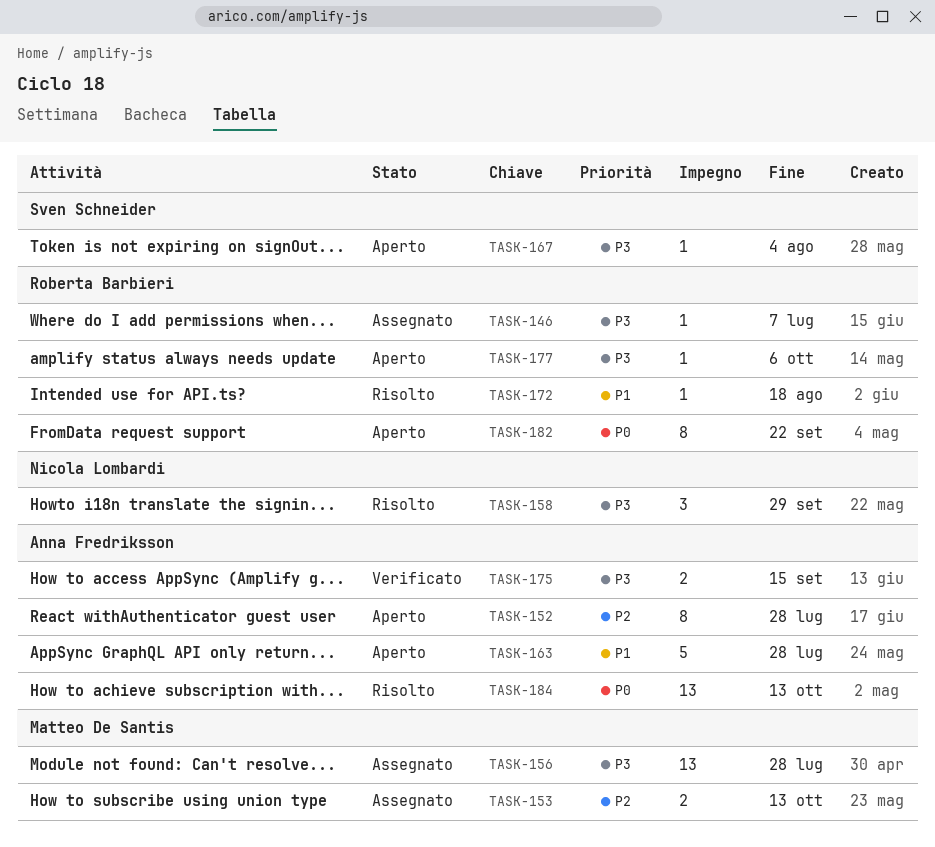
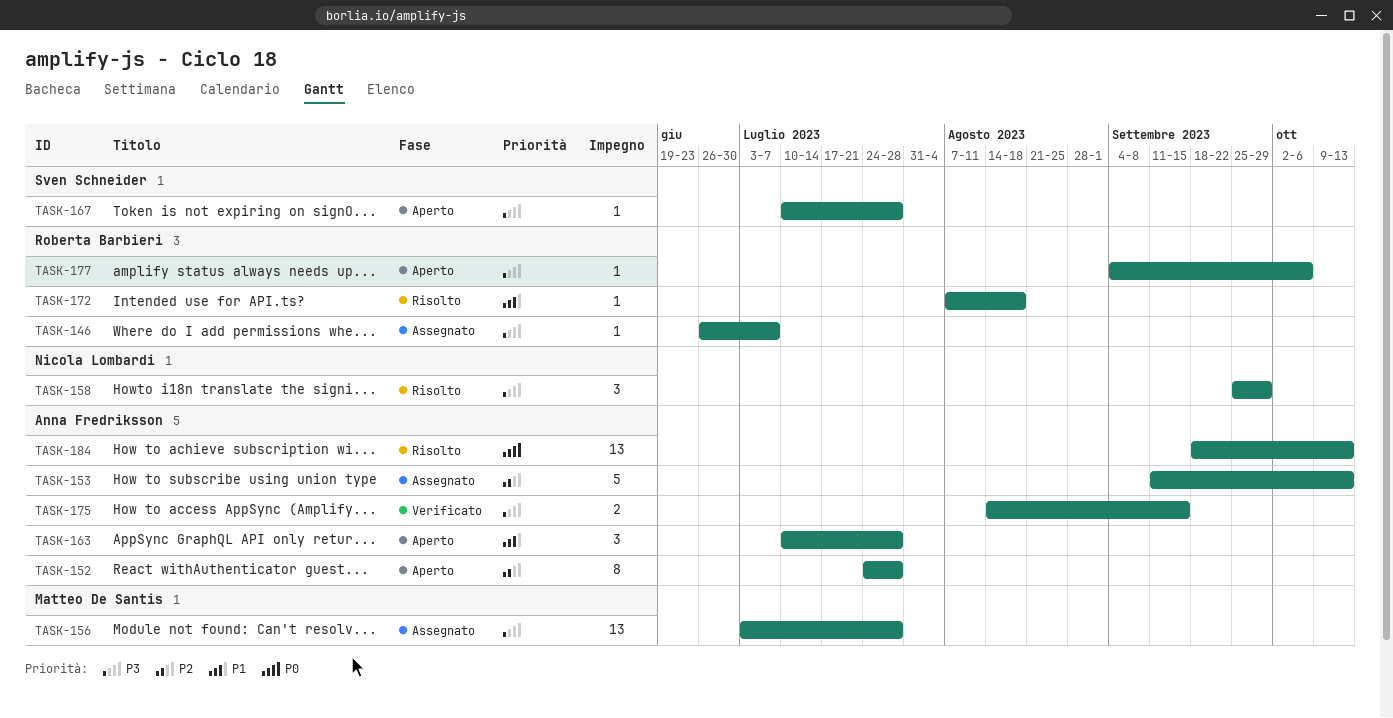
TASK-153, owner: Matteo De Santis -> Anna Fredriksson
TASK-153, estimate: 2 -> 5
TASK-163, estimate: 5 -> 3
TASK-167, due: Aug 4 -> Jul 28
TASK-182: present -> none

